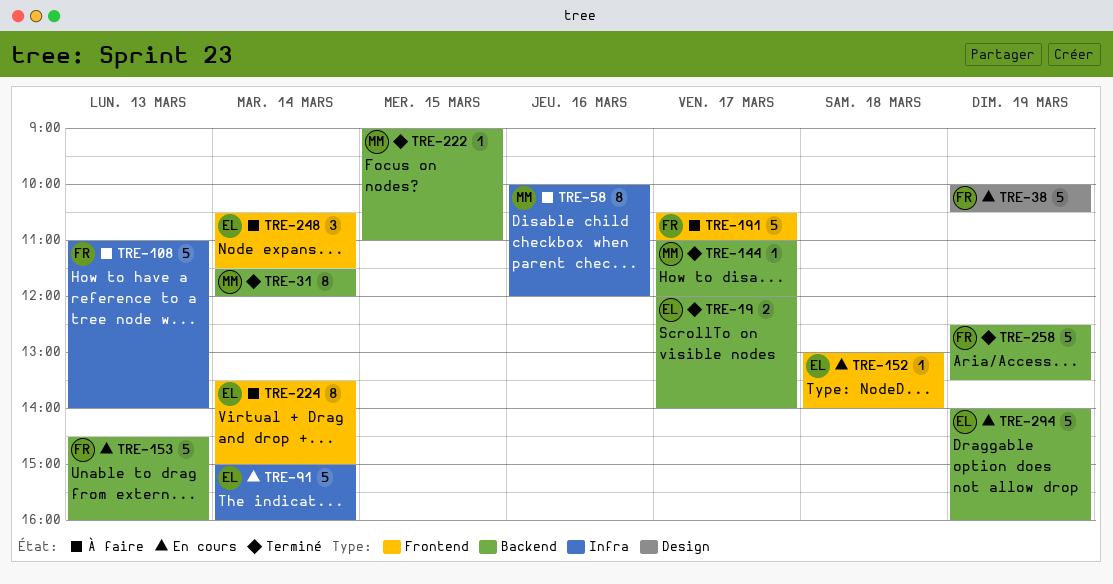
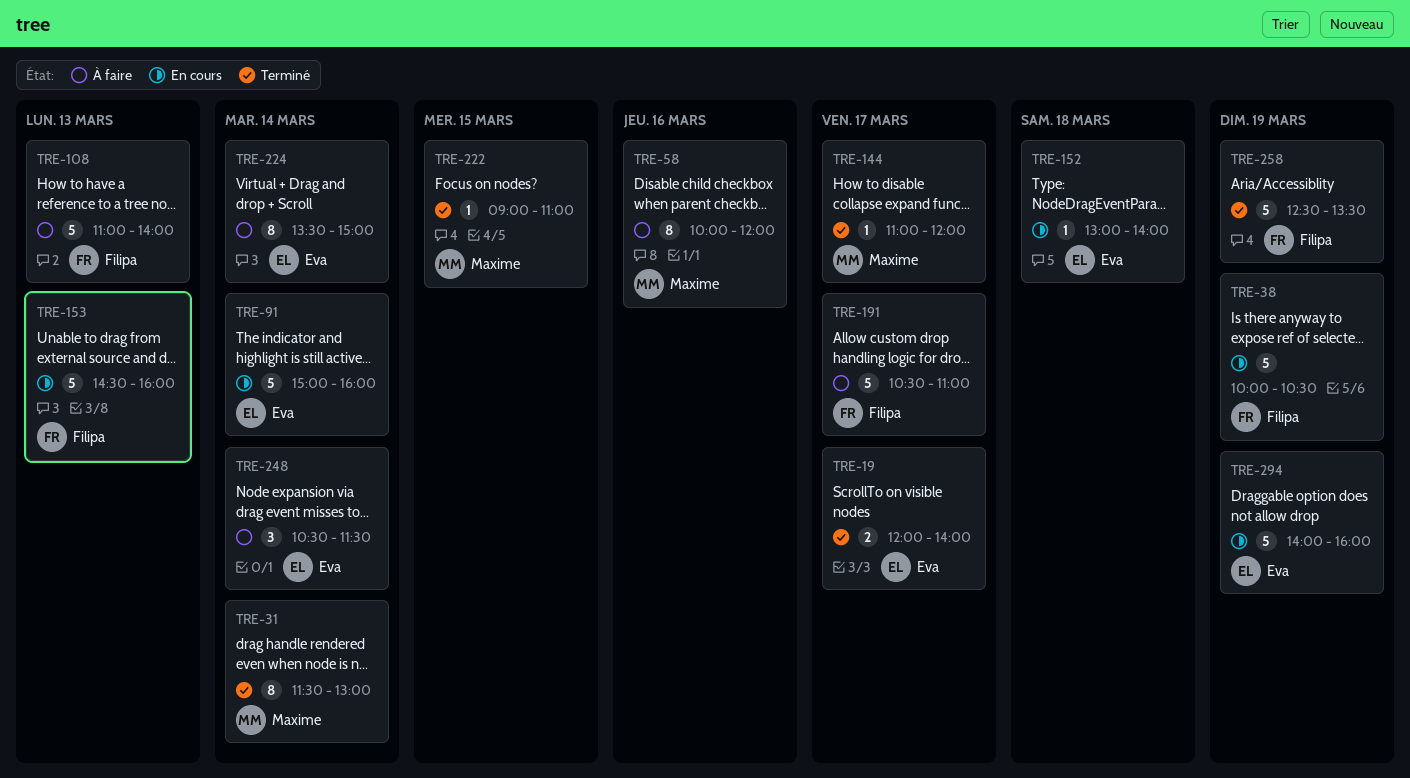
TRE-31, ends: 12:00 -> 13:00

